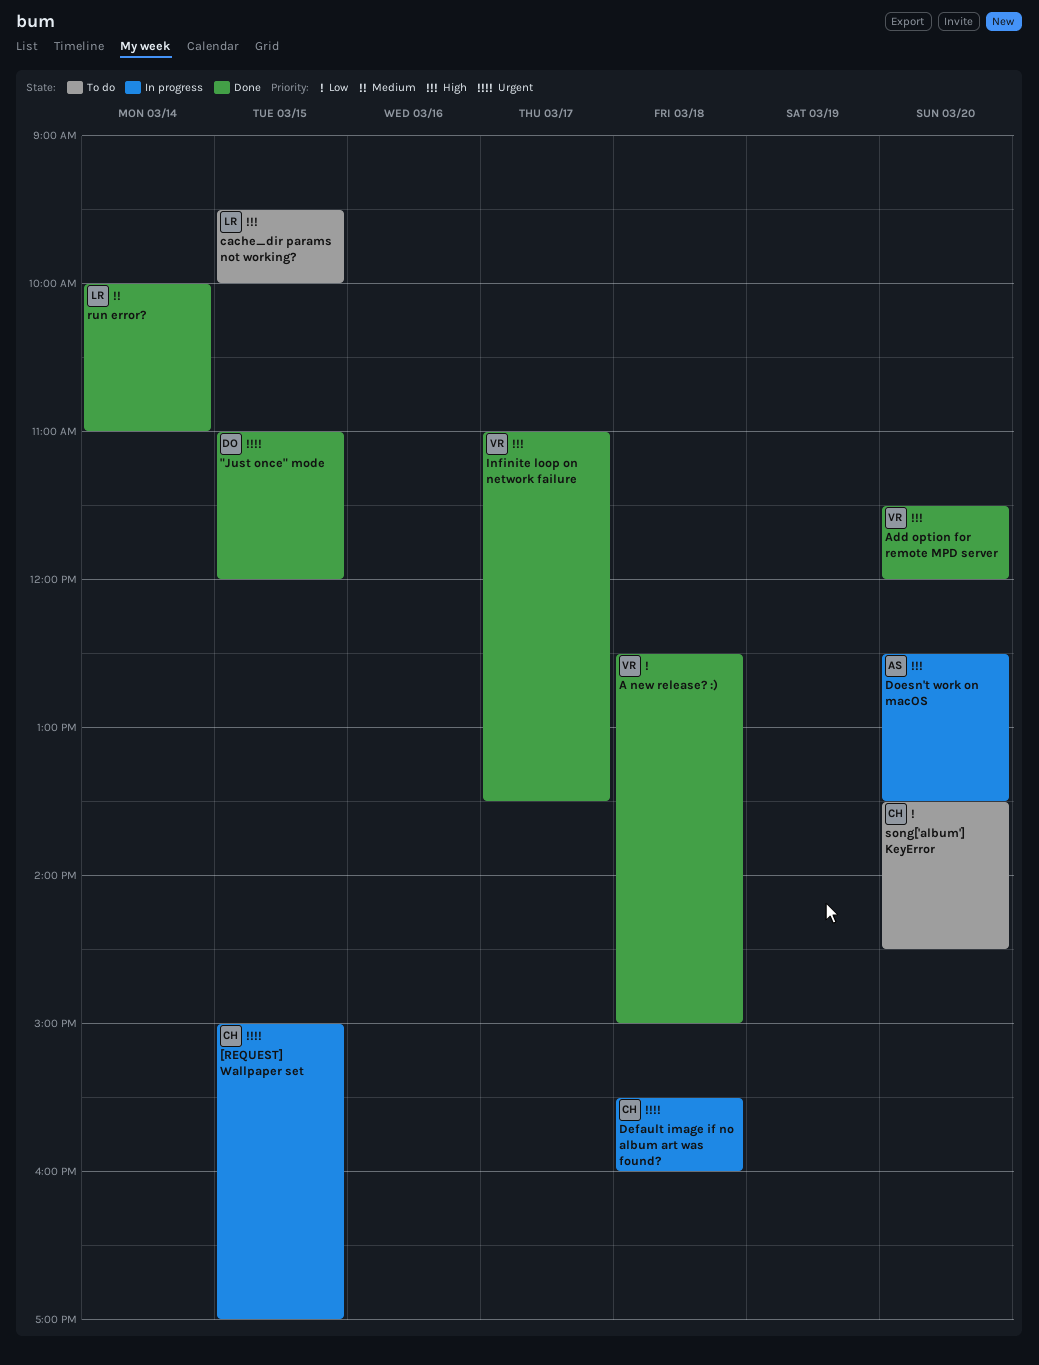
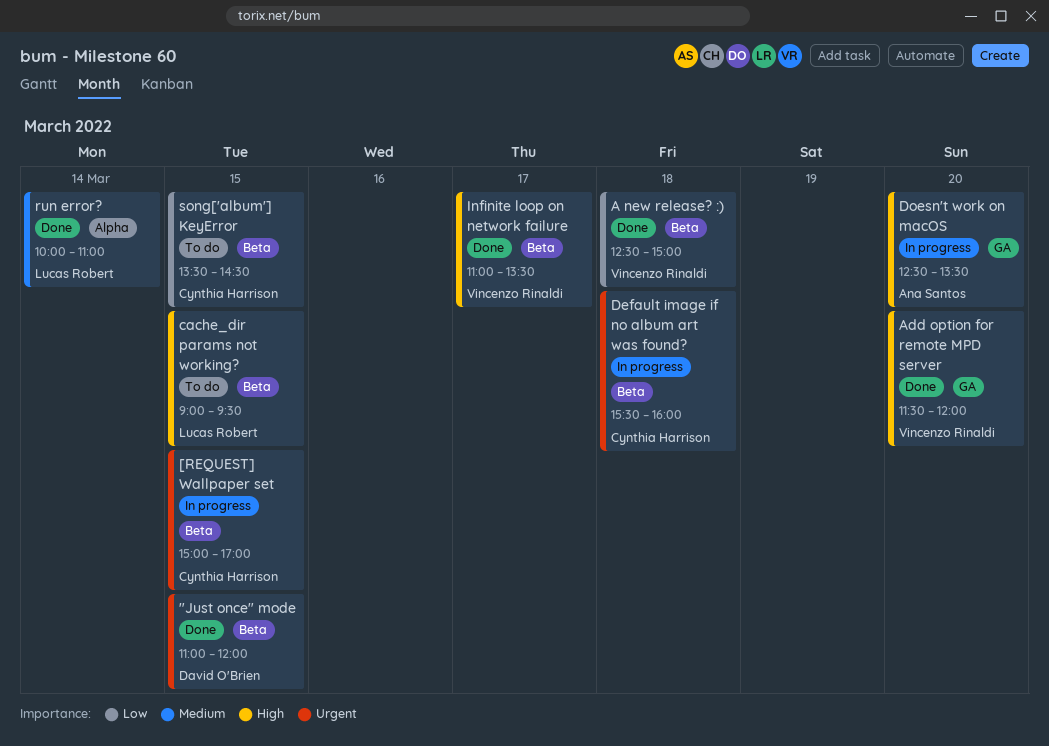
cache_dir params not working?, begins: 09:30 -> 09:00
cache_dir params not working?, ends: 10:00 -> 09:30
song['album'] KeyError, day: Mar 20 -> Mar 15

